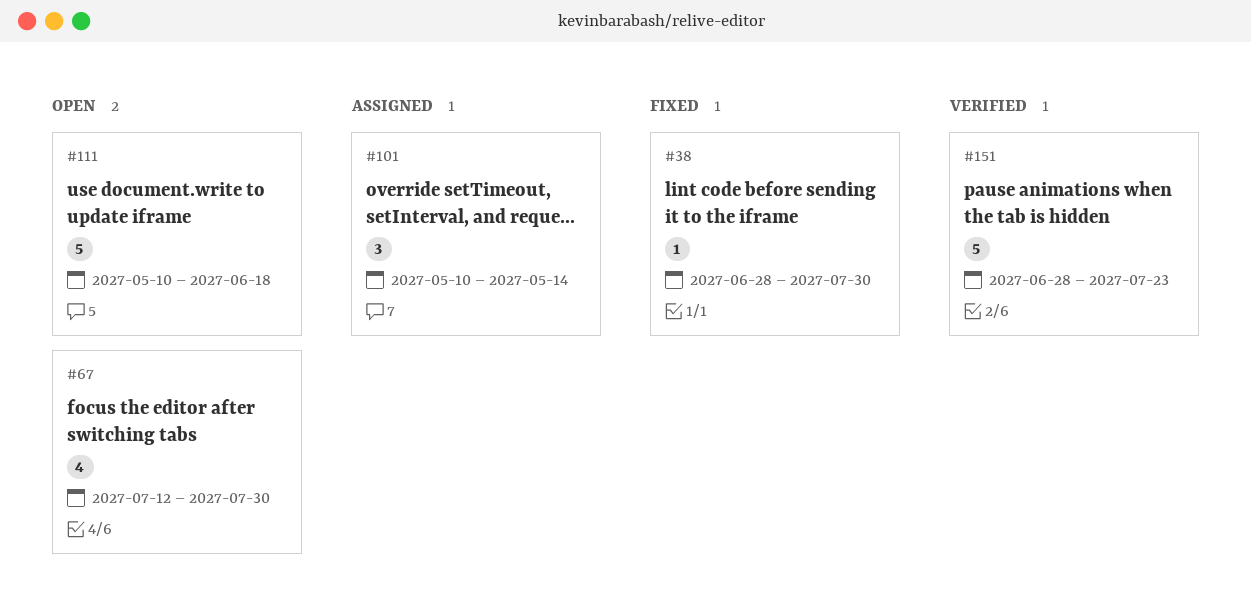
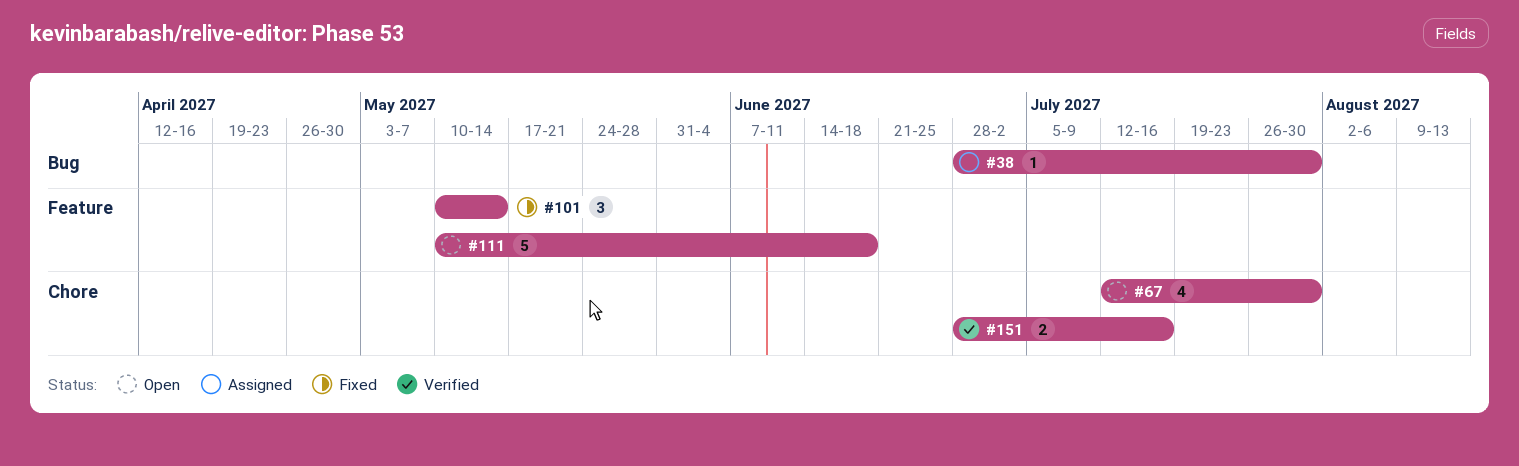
#38, status: Fixed -> Assigned
#101, status: Assigned -> Fixed
#151, estimate: 5 -> 2
#151, due: Jul 23 -> Jul 16

